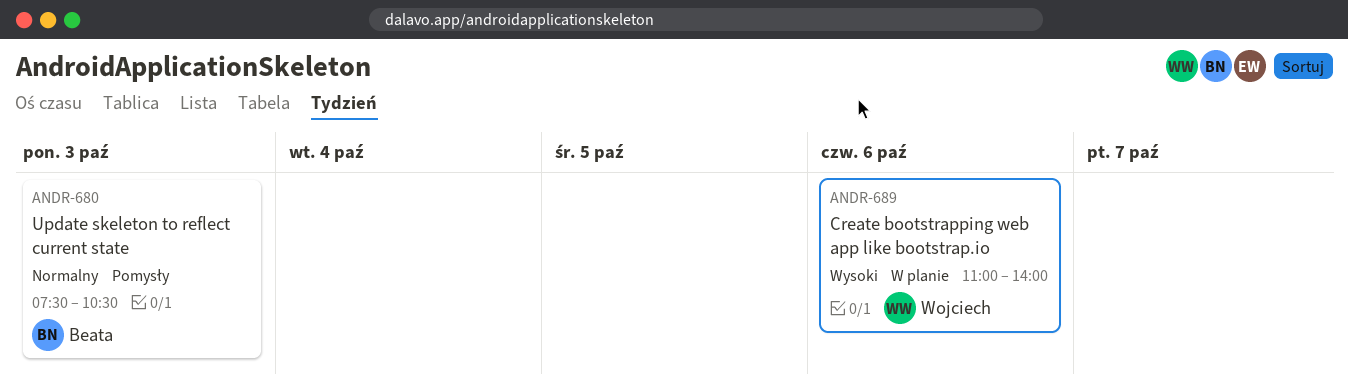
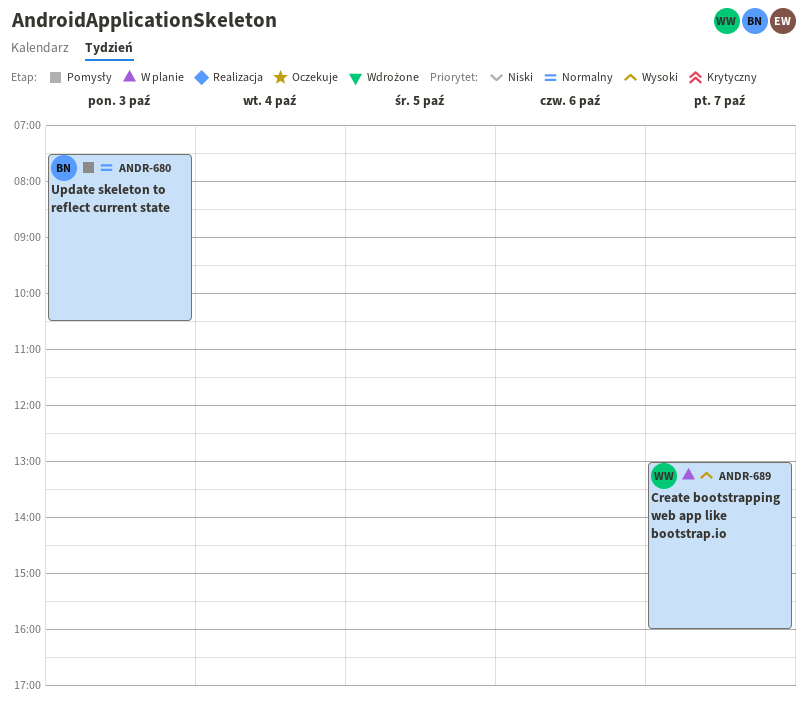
ANDR-689, day: Oct 6 -> Oct 7
ANDR-689, begins: 11:00 -> 13:00
ANDR-689, ends: 14:00 -> 16:00

